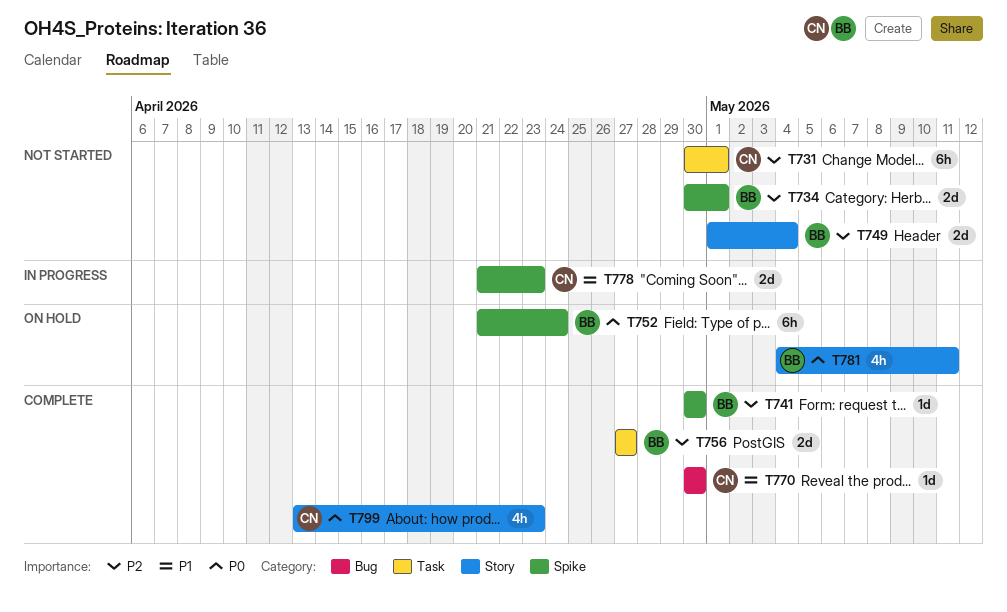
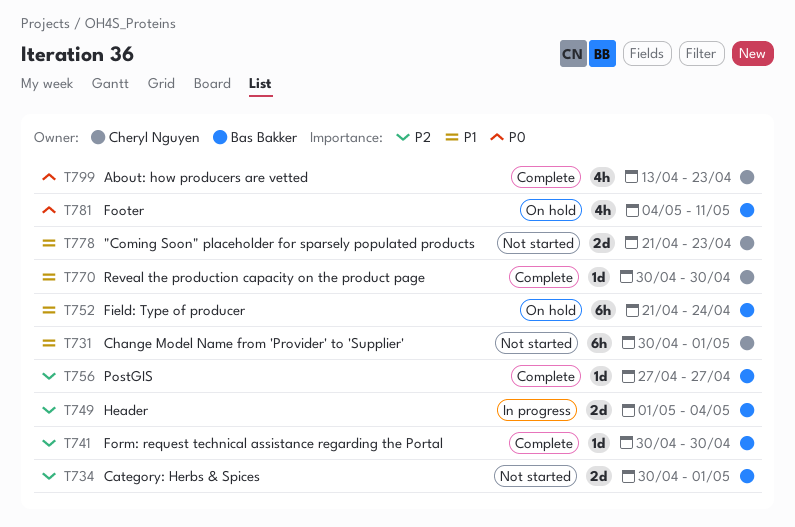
T731, priority: P2 -> P1
T749, status: Not started -> In progress
T752, priority: P0 -> P1
T756, estimate: 2d -> 1d
T778, status: In progress -> Not started

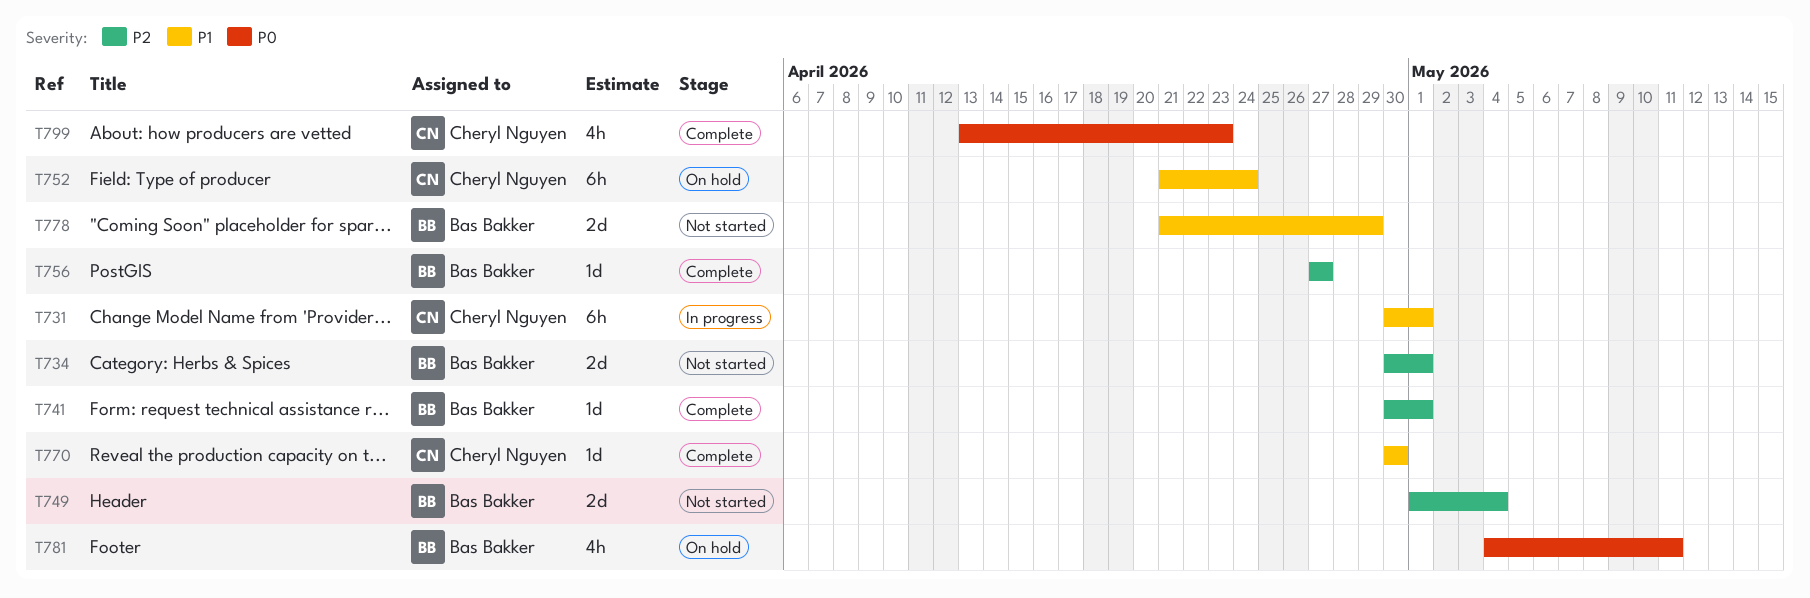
T731, status: Not started -> In progress
T741, due: Apr 30 -> May 1
T749, status: In progress -> Not started
T752, owner: Bas Bakker -> Cheryl Nguyen
T778, owner: Cheryl Nguyen -> Bas Bakker
T778, due: Apr 23 -> Apr 29

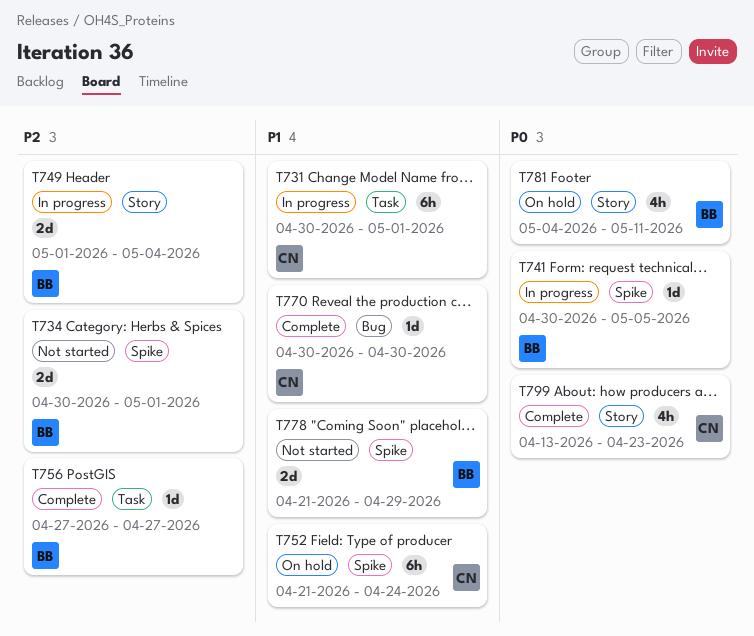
T741, status: Complete -> In progress
T741, priority: P2 -> P0
T741, due: May 1 -> May 5
T749, status: Not started -> In progress

